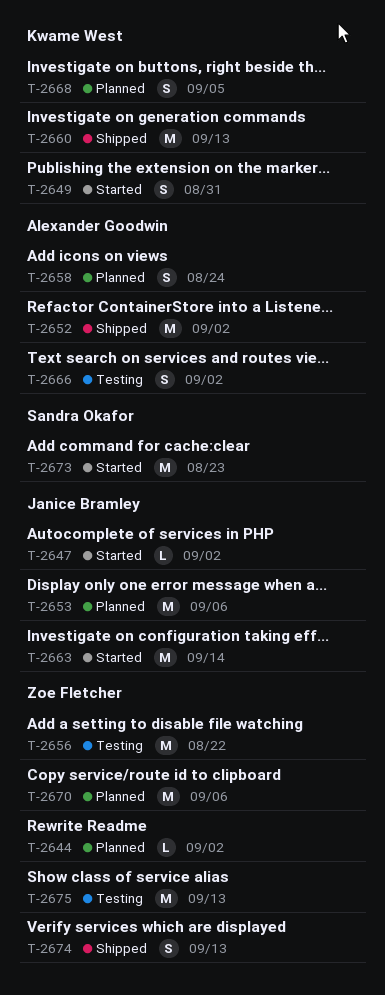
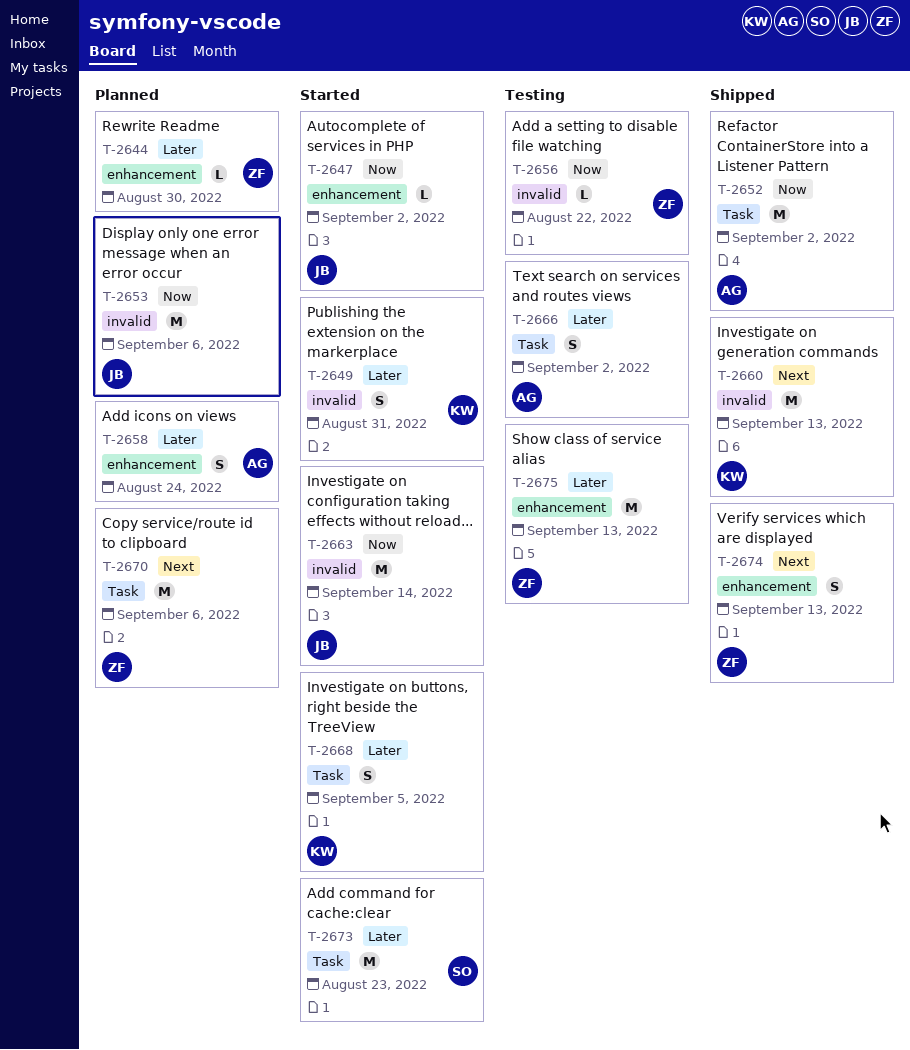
T-2644, due: Sep 2 -> Aug 30
T-2656, estimate: M -> L
T-2668, status: Planned -> Started

